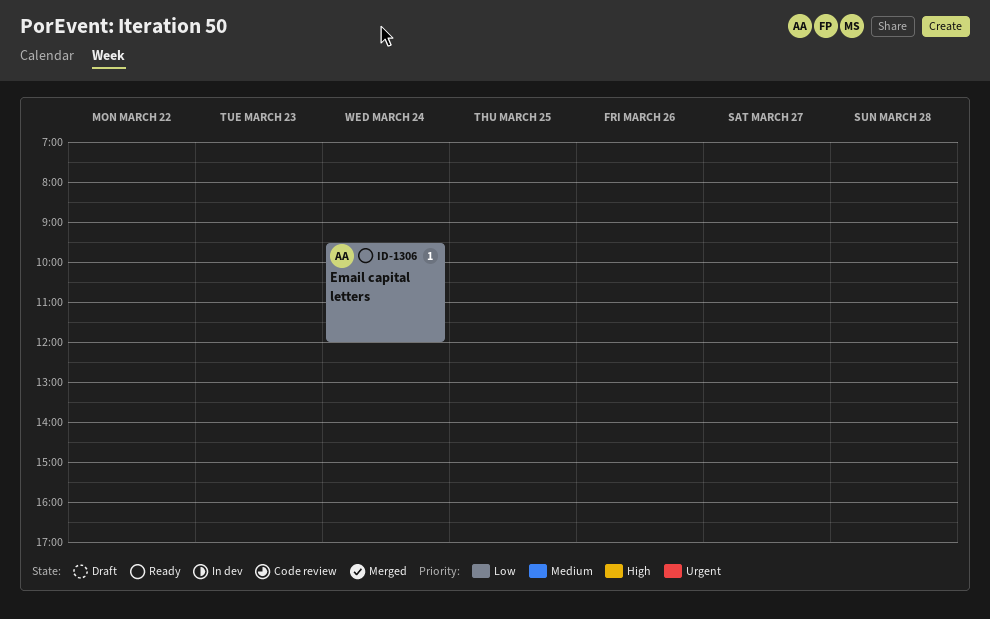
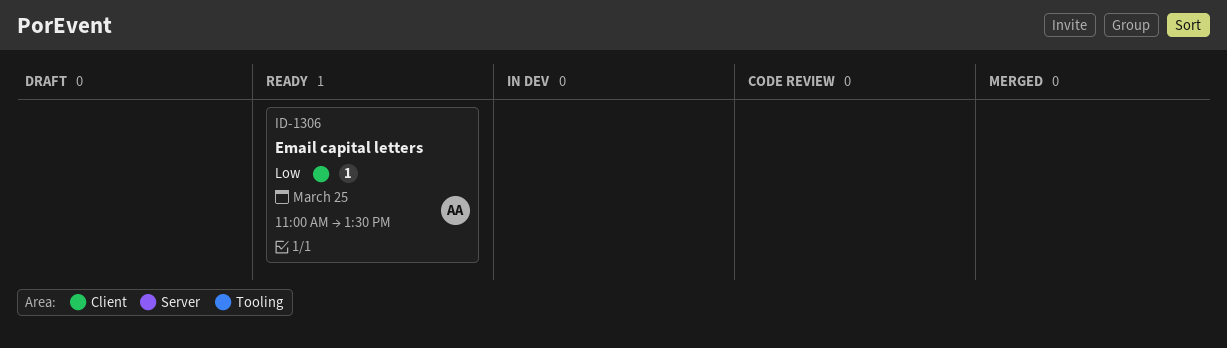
ID-1306, day: Mar 24 -> Mar 25
ID-1306, begins: 09:30 -> 11:00
ID-1306, ends: 12:00 -> 13:30

